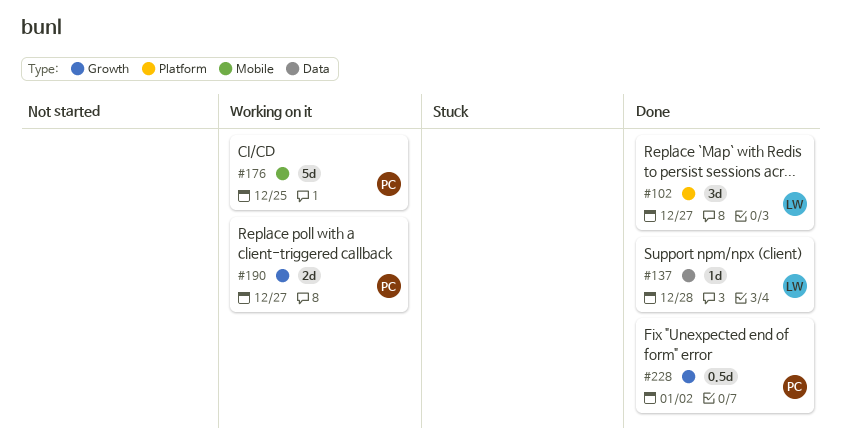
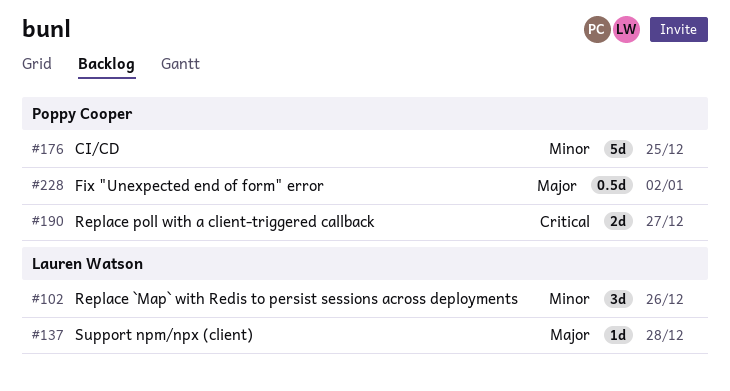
#102, due: Dec 27 -> Dec 26

